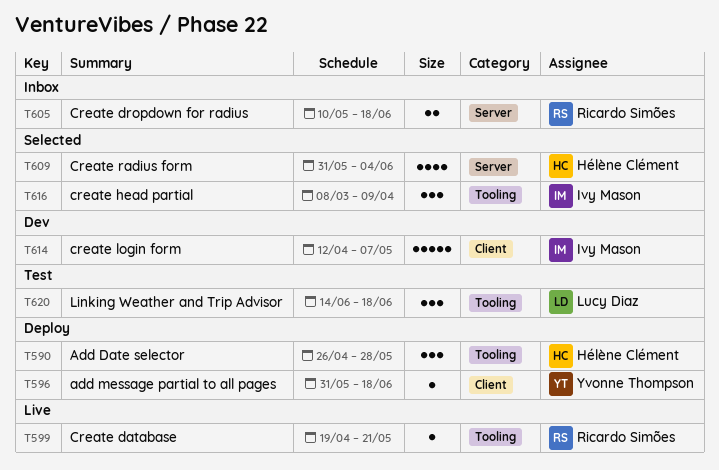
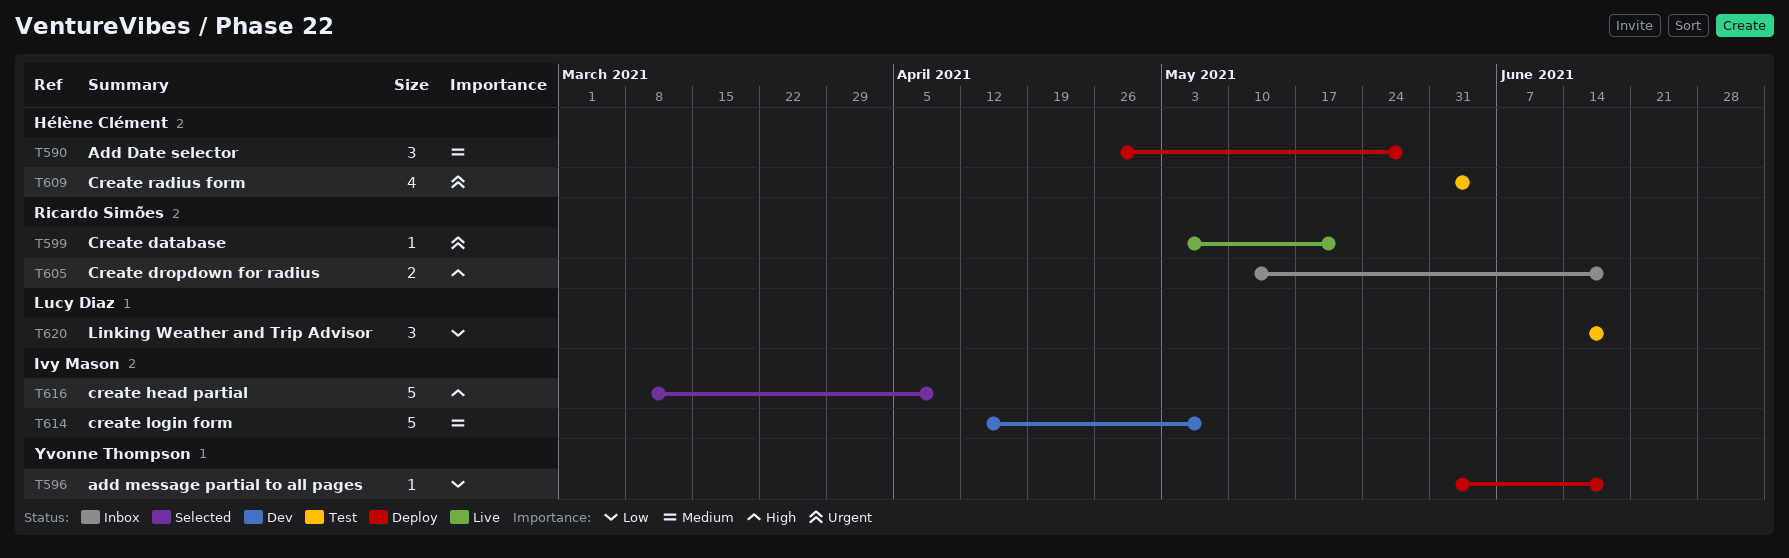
T599, start: Apr 19 -> May 3
T609, status: Selected -> Test
T616, estimate: 3 -> 5

